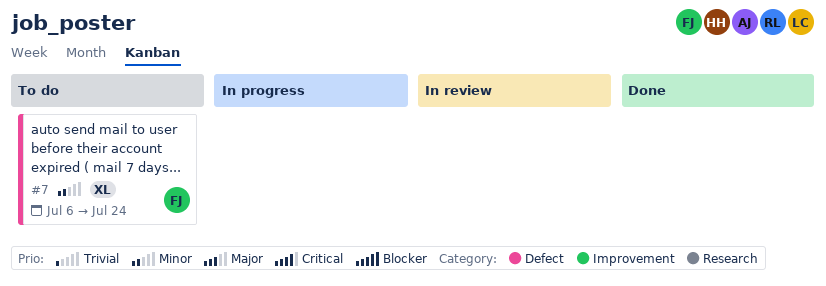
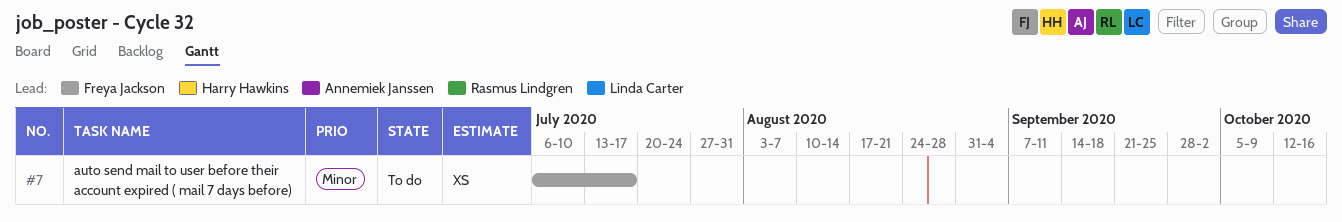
#7, estimate: XL -> XS
#7, due: Jul 24 -> Jul 17

